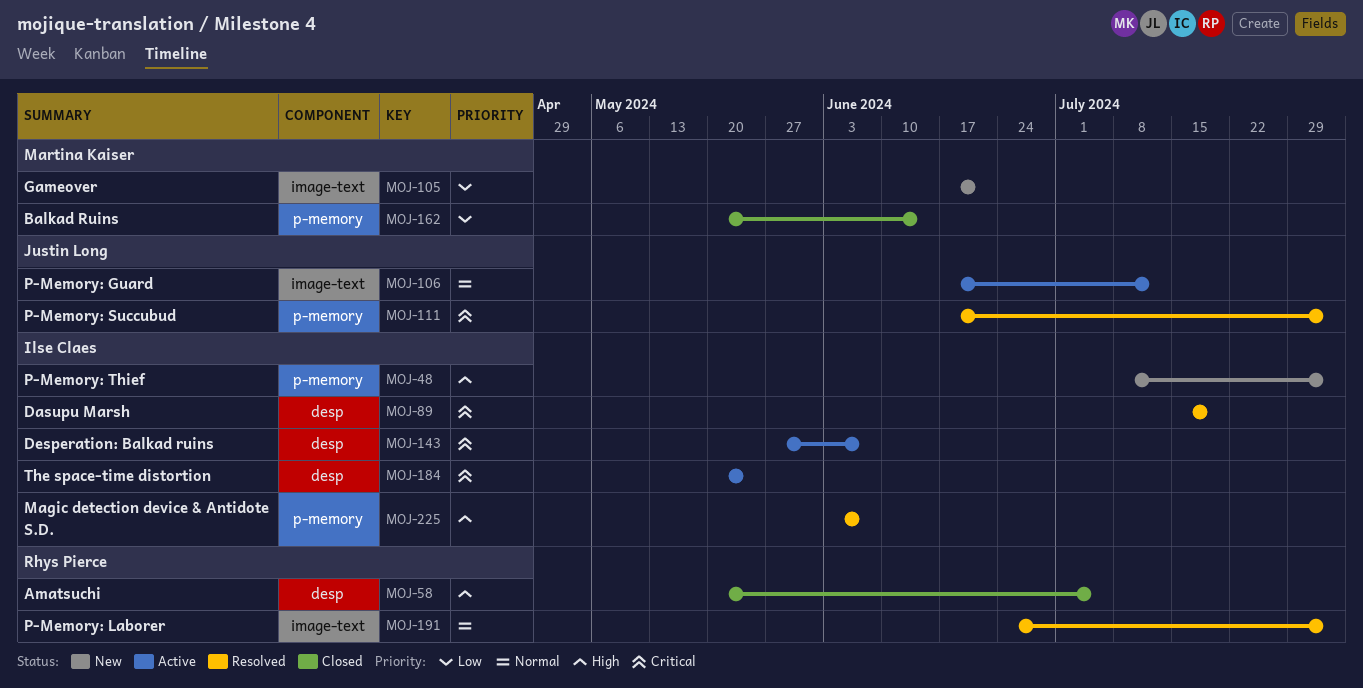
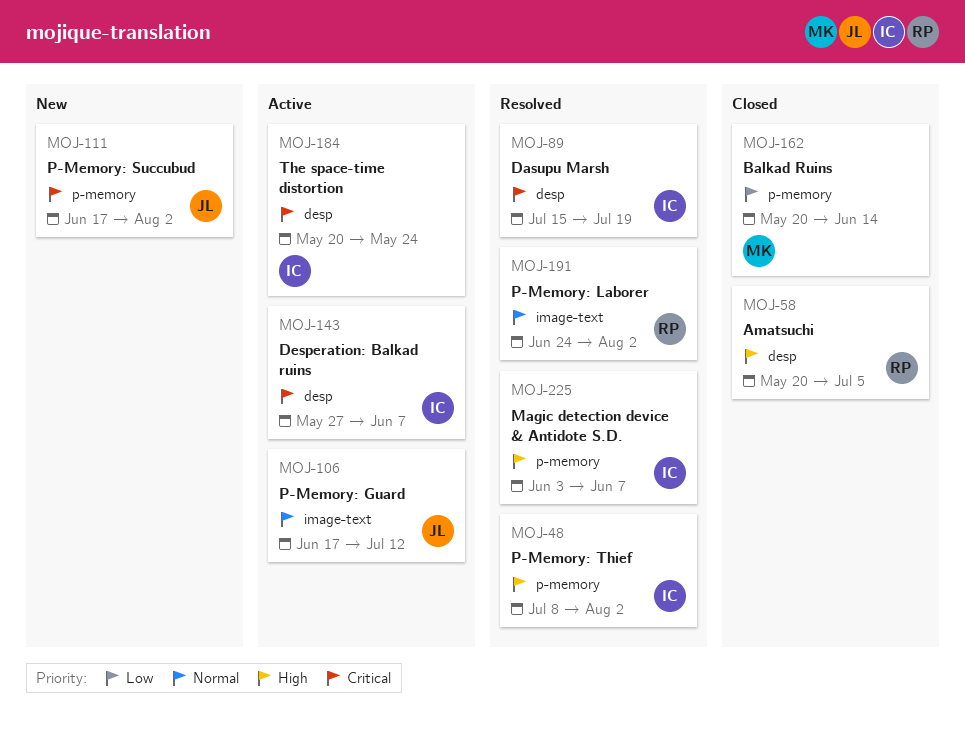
MOJ-48, status: New -> Resolved
MOJ-105: present -> none
MOJ-111, status: Resolved -> New

